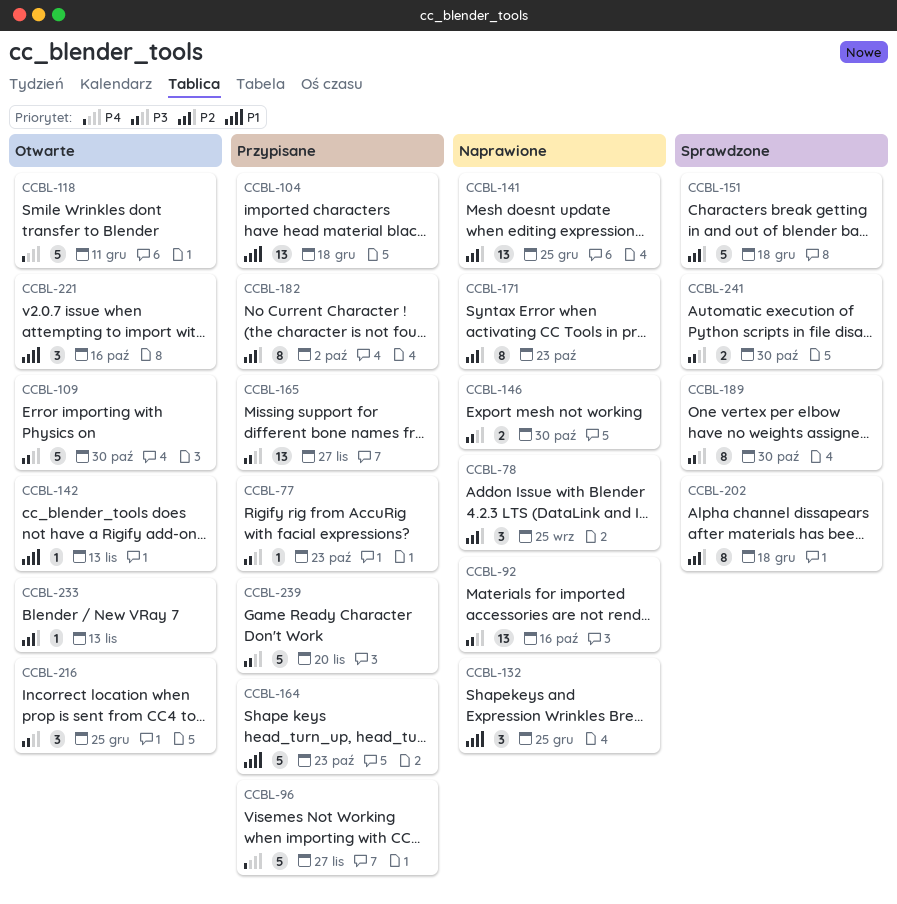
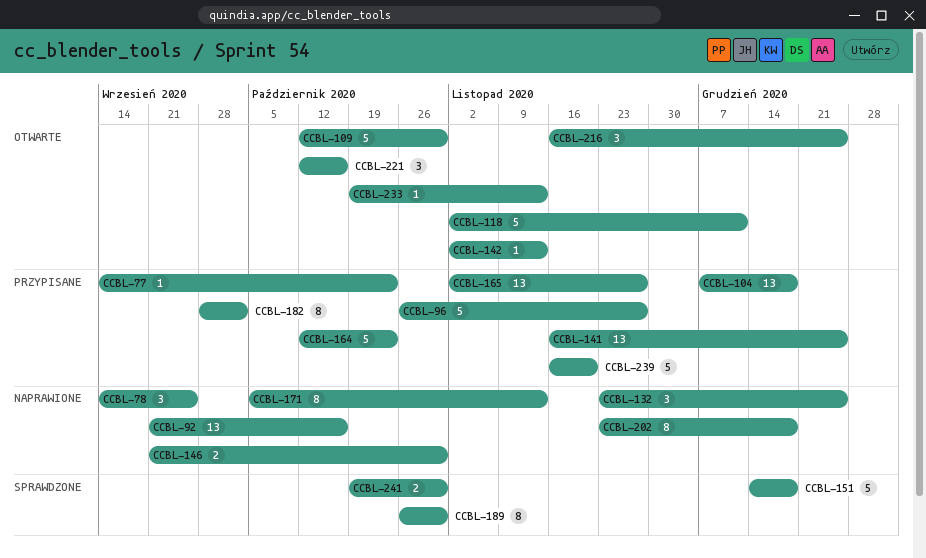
CCBL-141, status: Naprawione -> Przypisane
CCBL-171, due: Oct 23 -> Nov 13
CCBL-202, status: Sprawdzone -> Naprawione

